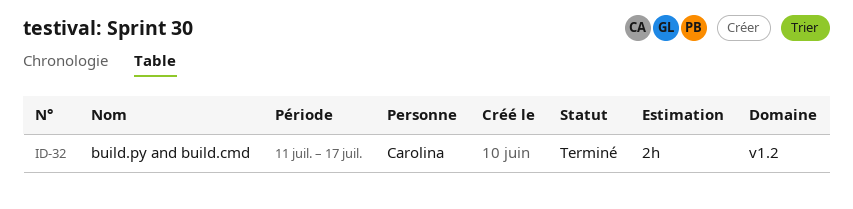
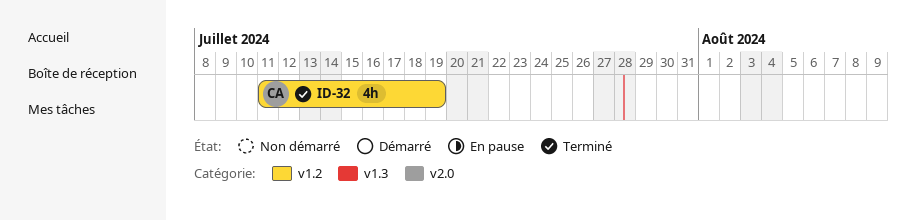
ID-32, estimate: 2h -> 4h
ID-32, due: Jul 17 -> Jul 19

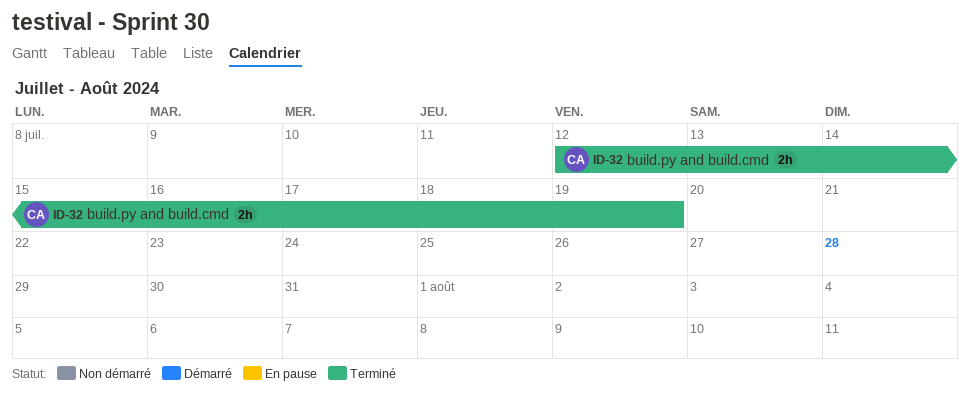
ID-32, estimate: 4h -> 2h
ID-32, start: Jul 11 -> Jul 12

